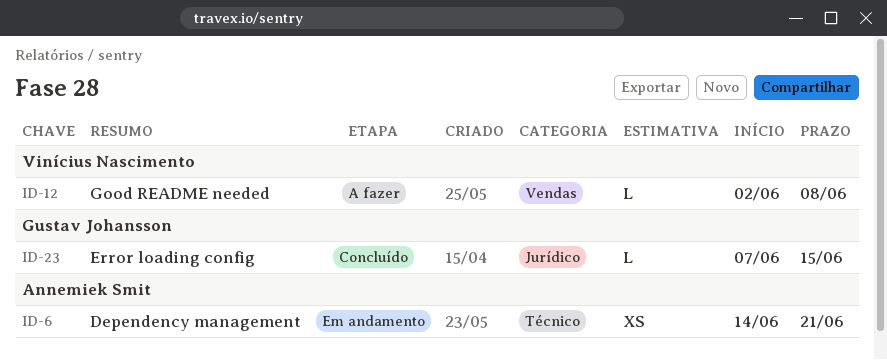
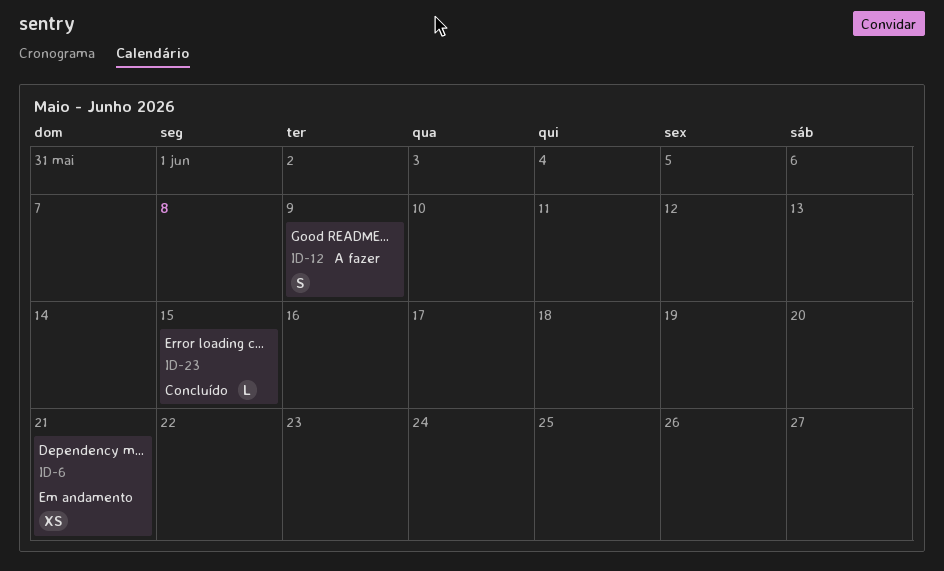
ID-12, estimate: L -> S
ID-12, due: Jun 8 -> Jun 9

